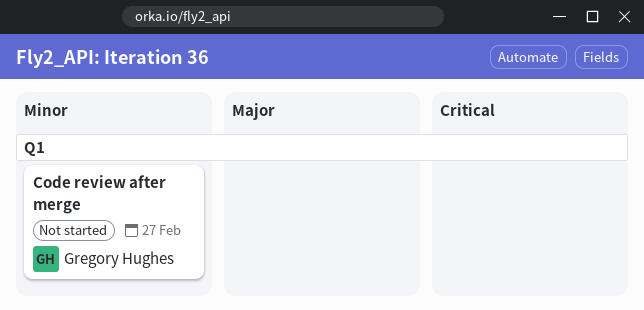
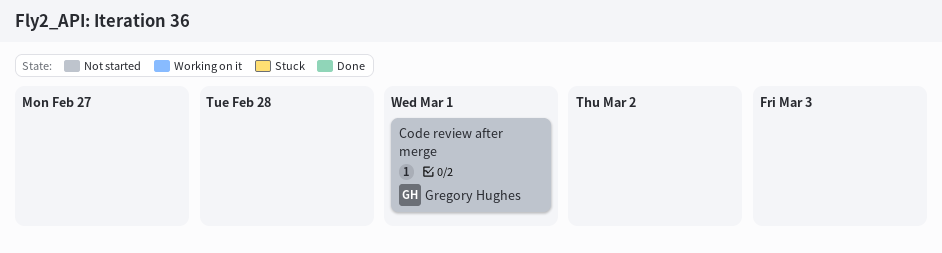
Code review after merge, due: Feb 27 -> Mar 1

